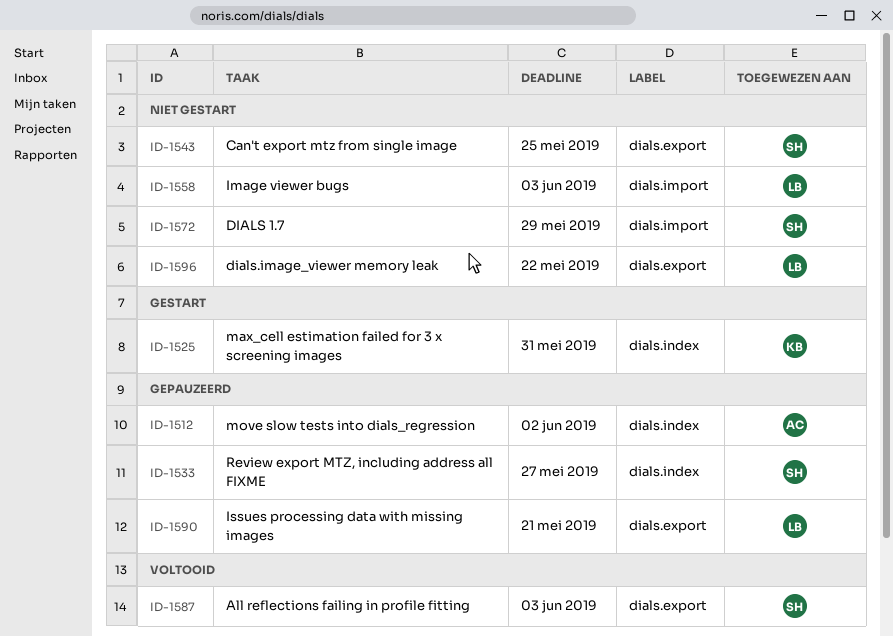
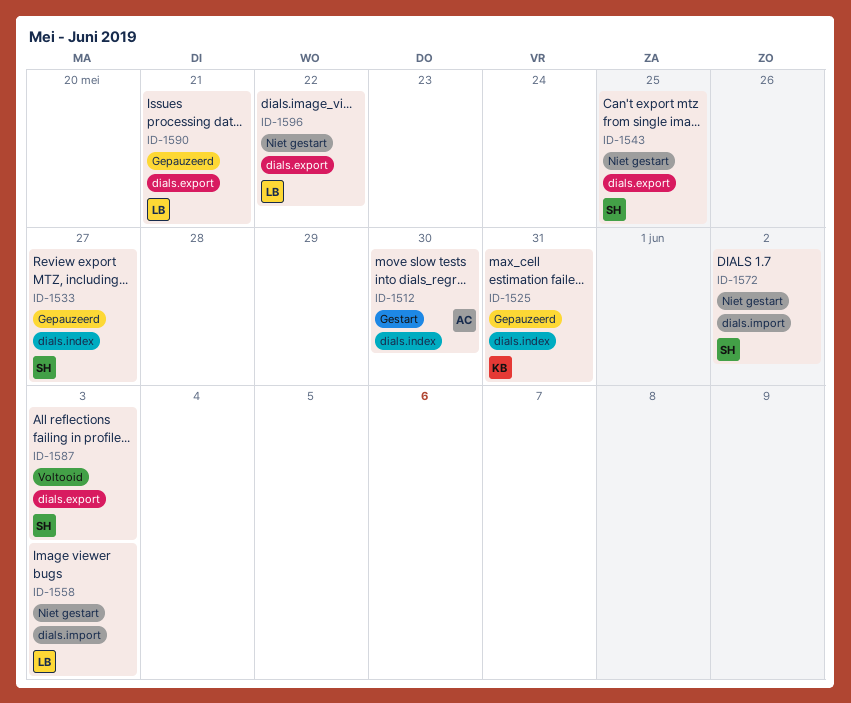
ID-1512, status: Gepauzeerd -> Gestart
ID-1512, due: Jun 2 -> May 30
ID-1525, status: Gestart -> Gepauzeerd
ID-1572, due: May 29 -> Jun 2

